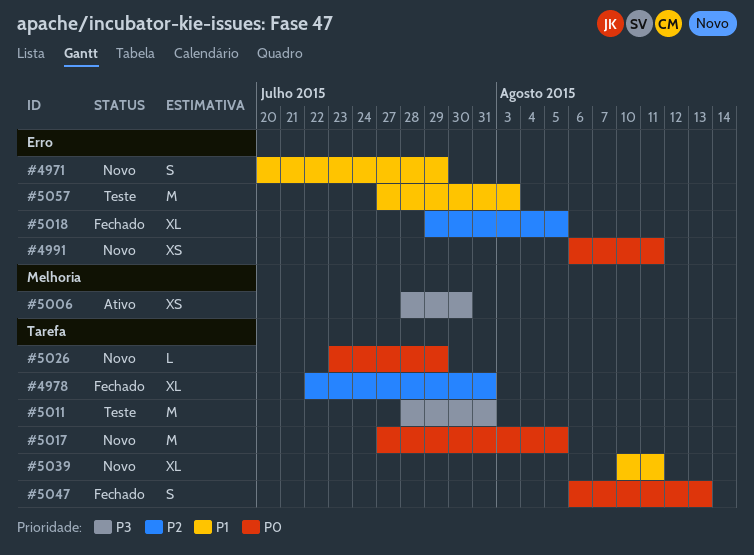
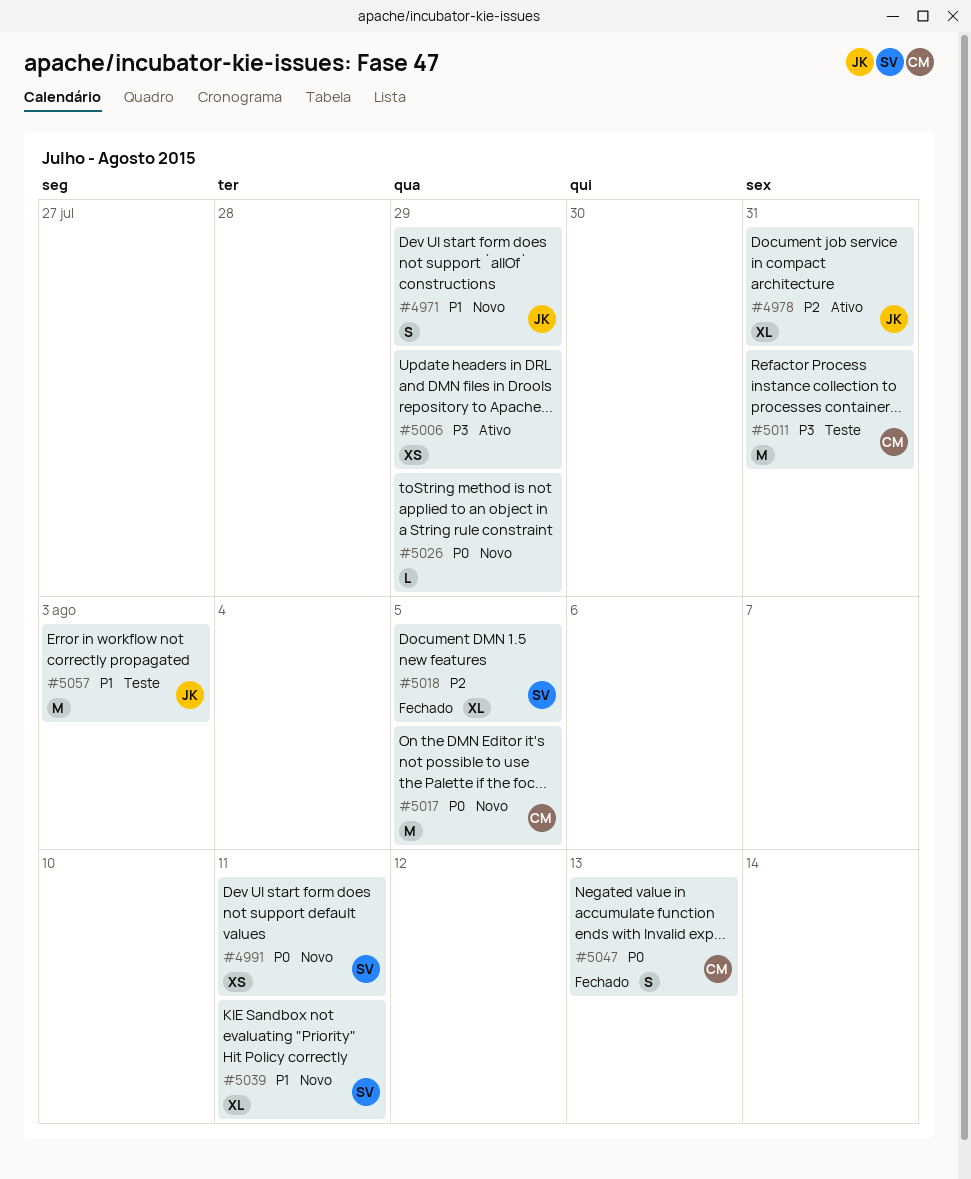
#4978, status: Fechado -> Ativo
#5006, due: Jul 30 -> Jul 29

